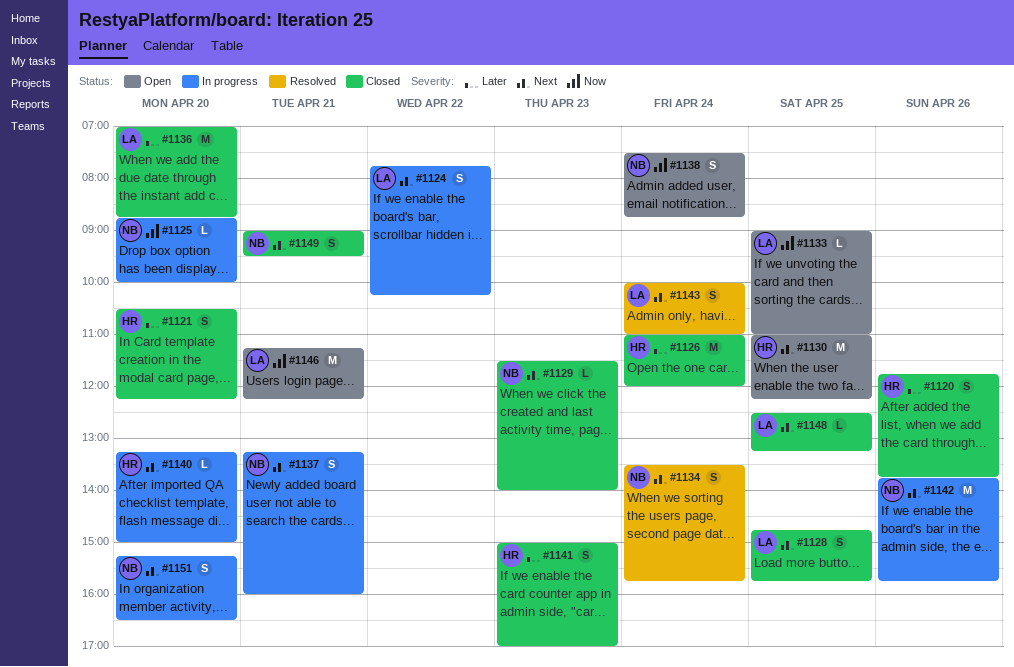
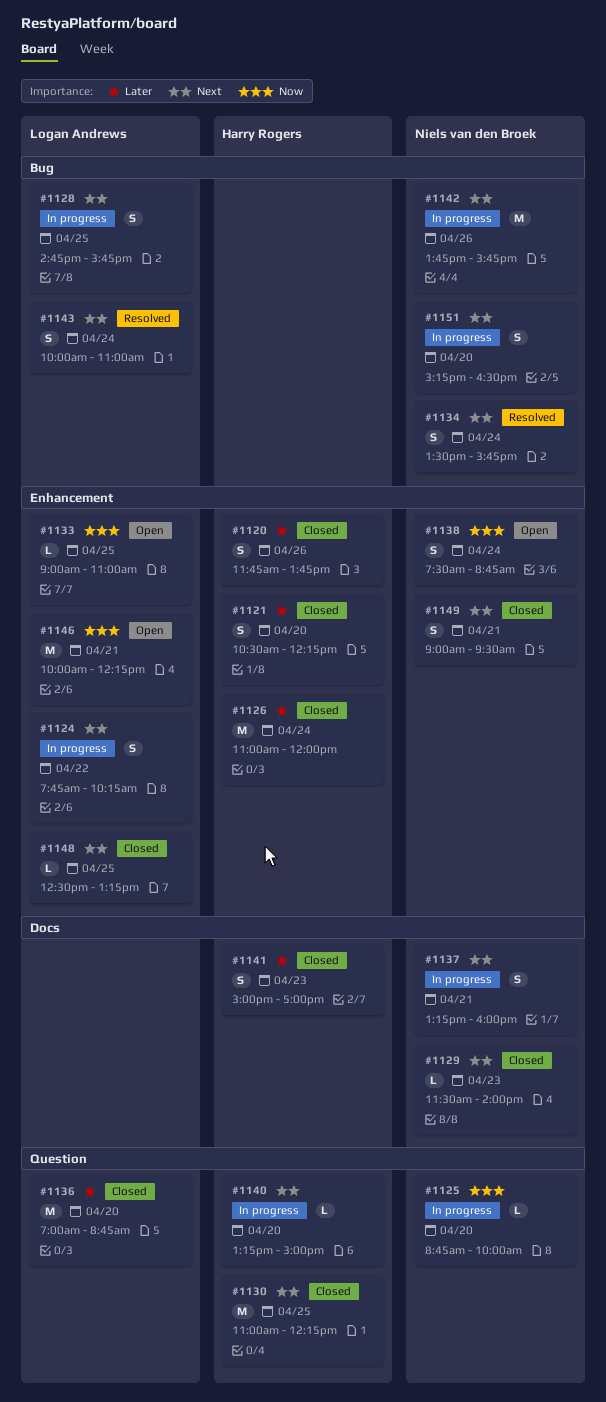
#1128, status: Closed -> In progress
#1130, status: Open -> Closed
#1146, begins: 11:15 -> 10:00

